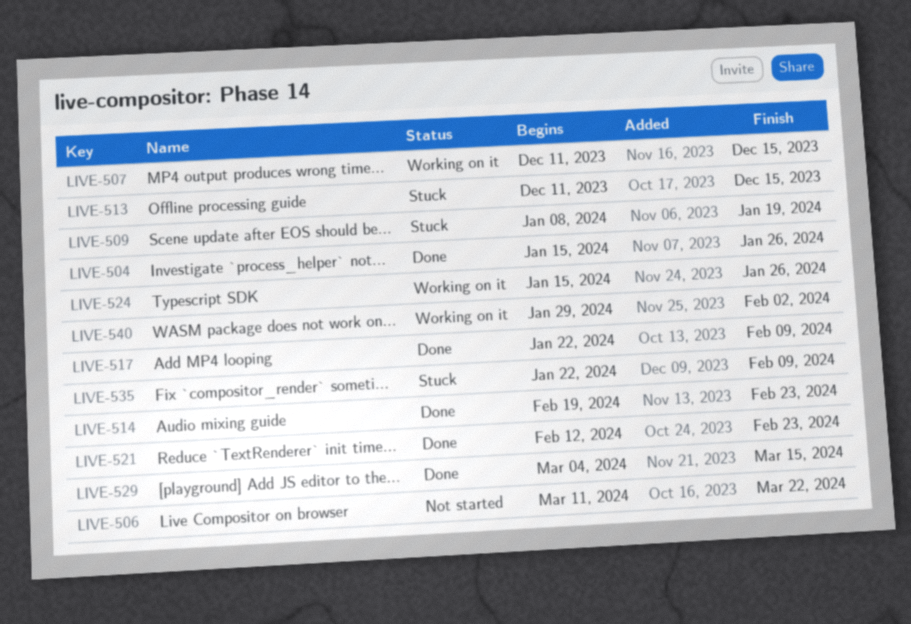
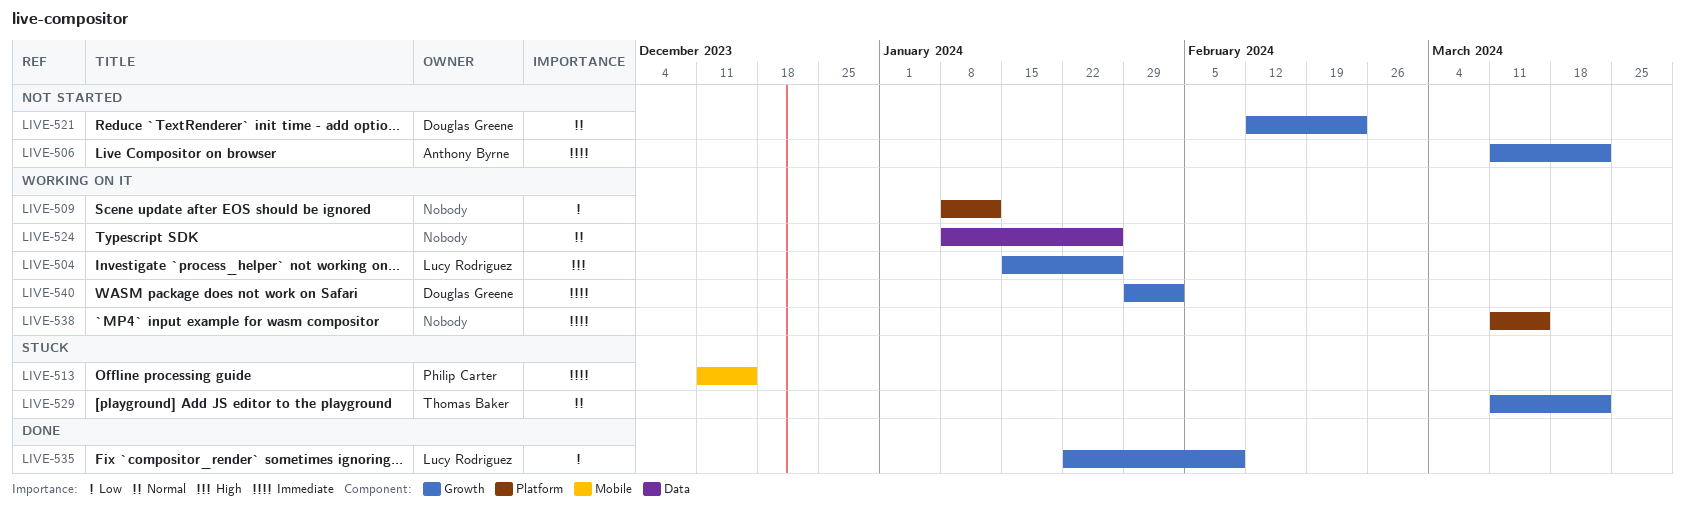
LIVE-504, status: Done -> Working on it
LIVE-507: present -> none
LIVE-509, status: Stuck -> Working on it
LIVE-509, due: Jan 19 -> Jan 12
LIVE-514: present -> none
LIVE-517: present -> none
LIVE-521, status: Done -> Not started
LIVE-524, start: Jan 15 -> Jan 8
LIVE-529, status: Done -> Stuck
LIVE-529, start: Mar 4 -> Mar 11
LIVE-529, due: Mar 15 -> Mar 22
LIVE-535, status: Stuck -> Done
LIVE-538: none -> present

